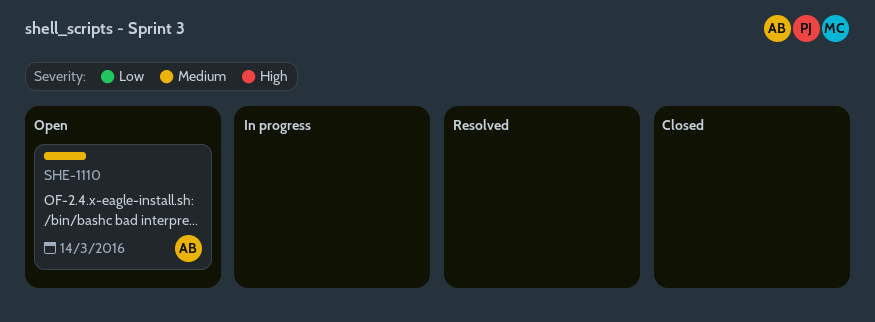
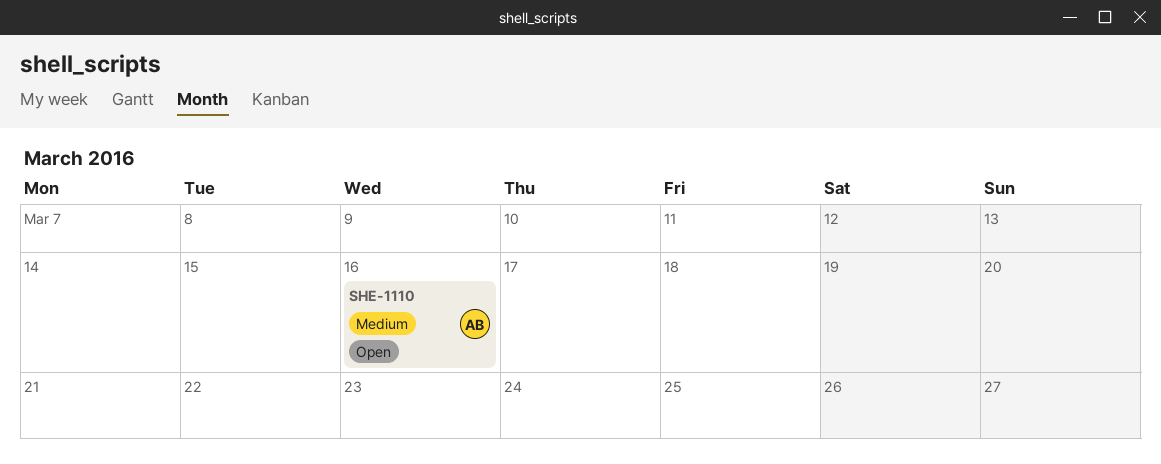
SHE-1110, due: Mar 14 -> Mar 16

